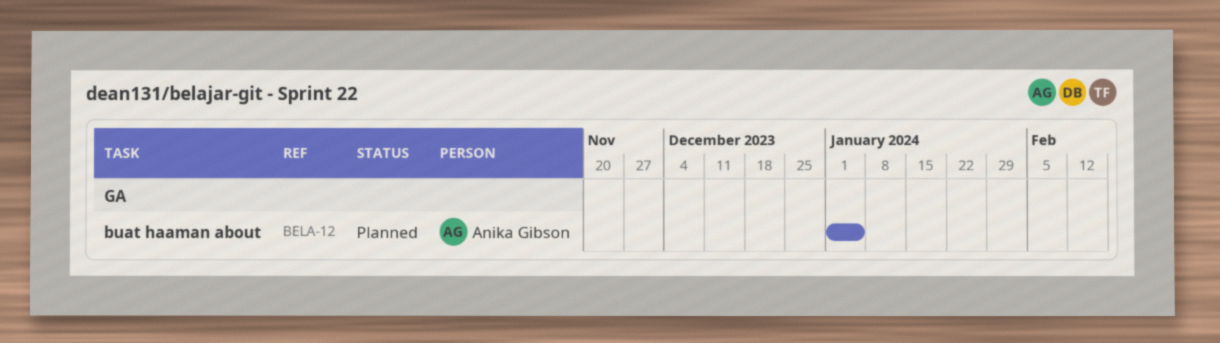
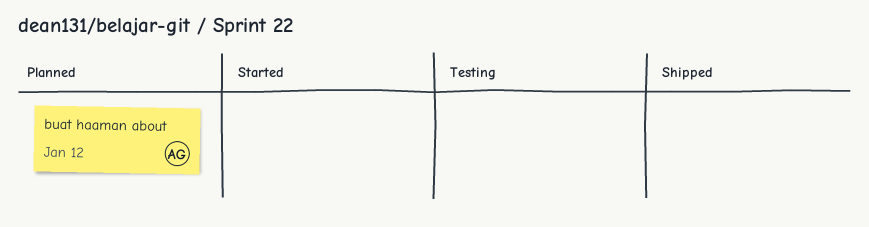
buat haaman about, due: Jan 5 -> Jan 12

